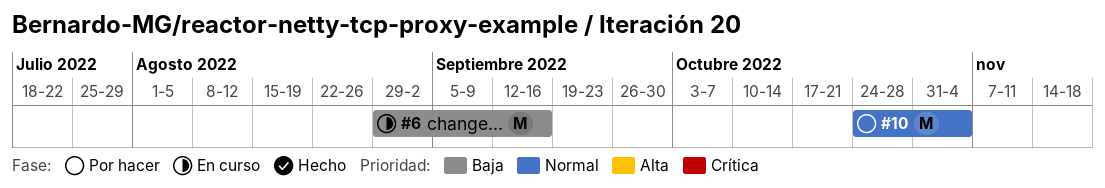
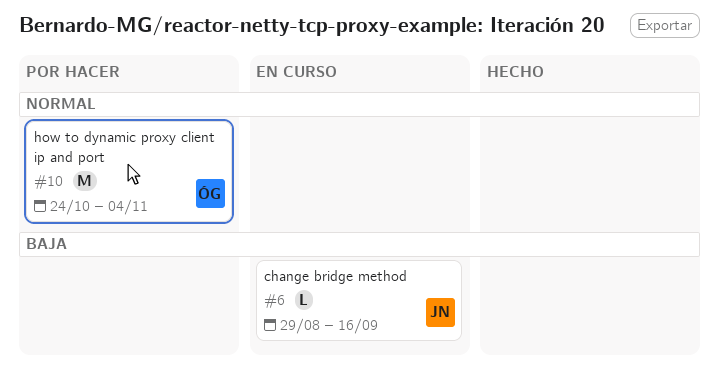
#6, estimate: M -> L

